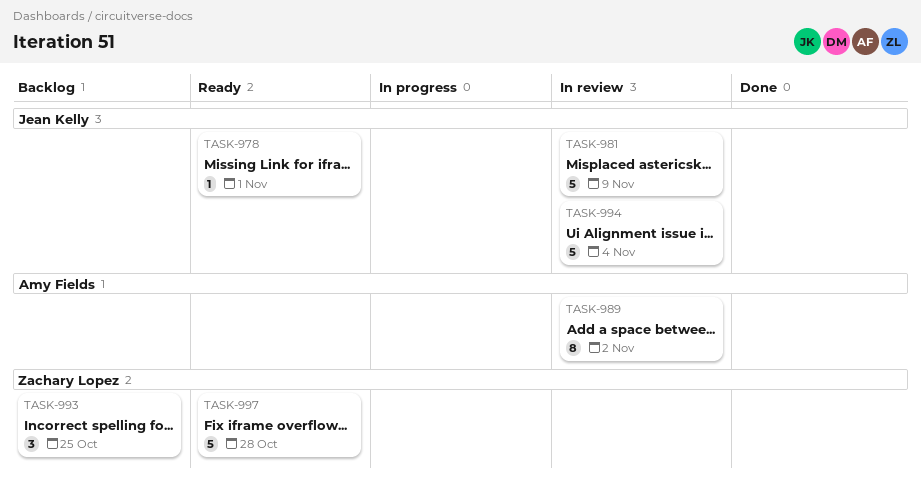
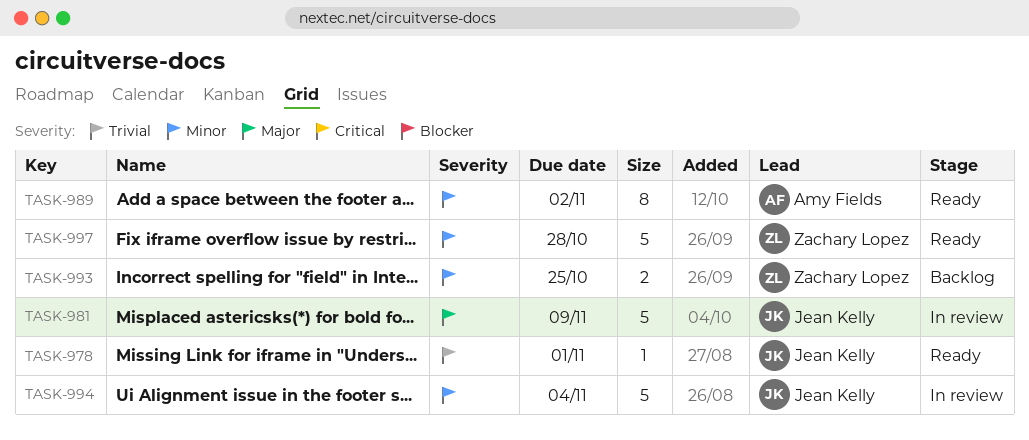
TASK-989, status: In review -> Ready
TASK-993, estimate: 3 -> 2

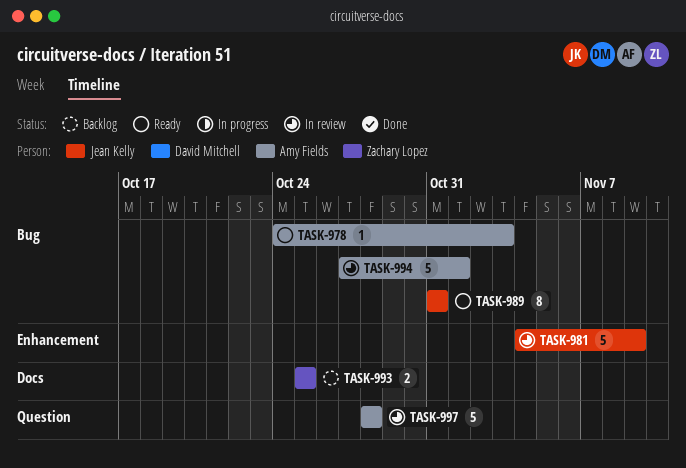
TASK-978, owner: Jean Kelly -> Amy Fields
TASK-978, due: Nov 1 -> Nov 3
TASK-989, owner: Amy Fields -> Jean Kelly
TASK-989, due: Nov 2 -> Oct 31
TASK-994, owner: Jean Kelly -> Amy Fields
TASK-994, due: Nov 4 -> Nov 1
TASK-997, status: Ready -> In review
TASK-997, owner: Zachary Lopez -> Amy Fields

